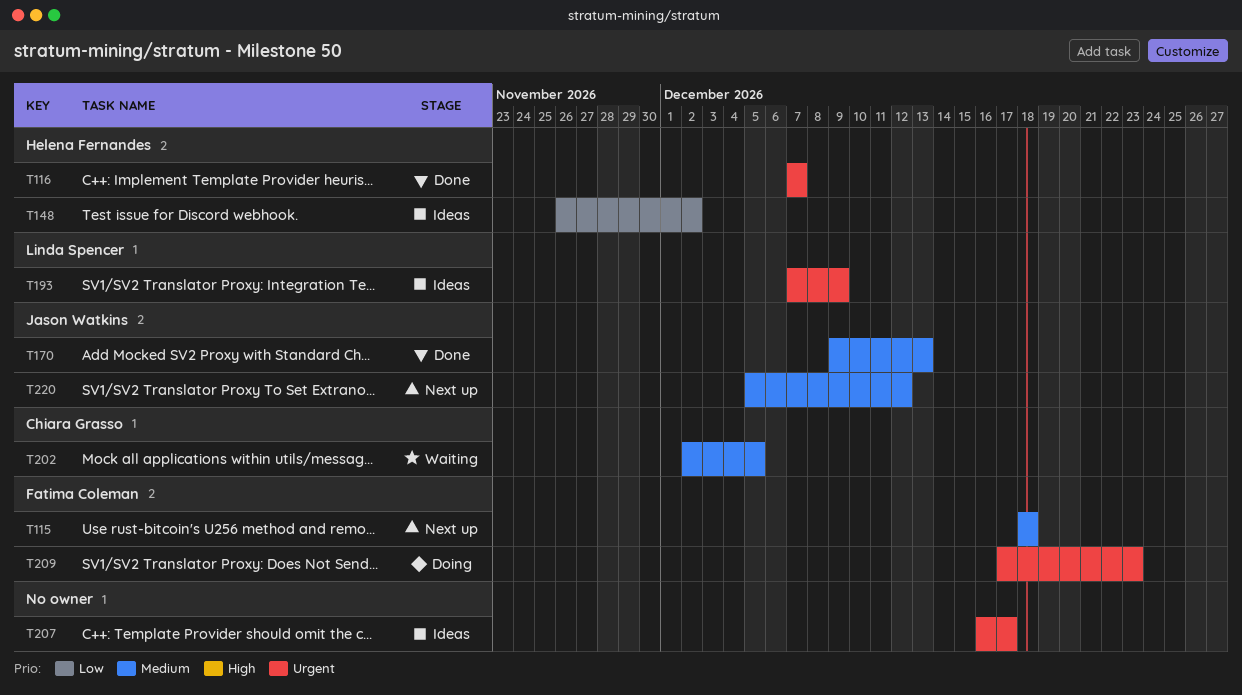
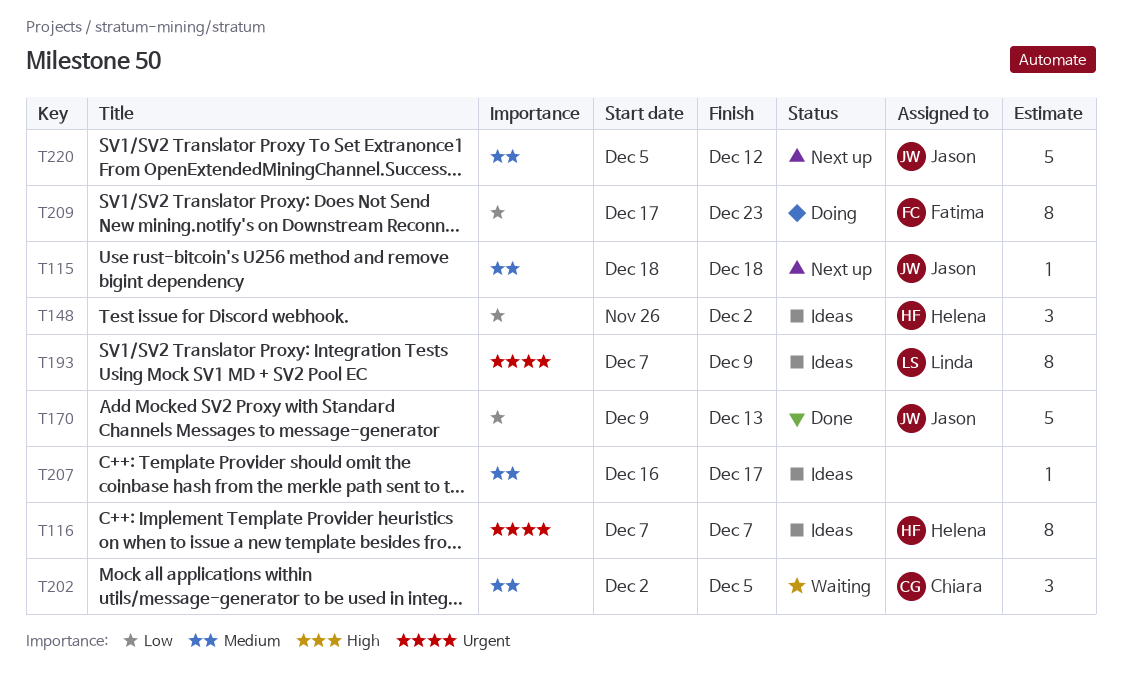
T115, owner: Fatima Coleman -> Jason Watkins
T116, status: Done -> Ideas
T170, priority: Medium -> Low
T207, priority: Urgent -> Medium
T209, priority: Urgent -> Low

